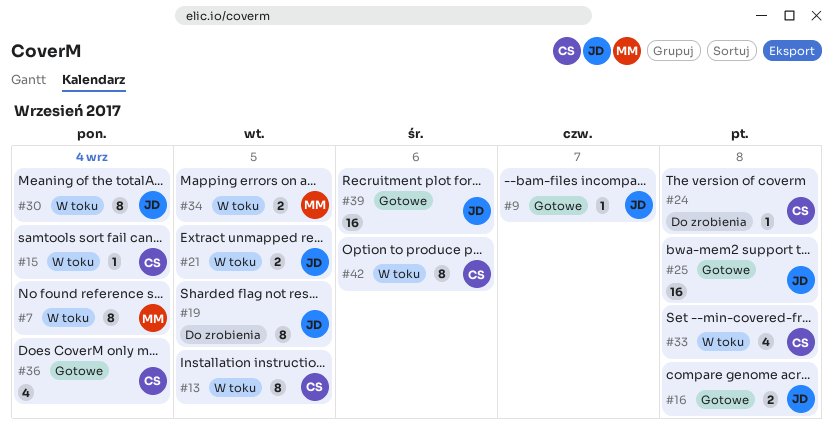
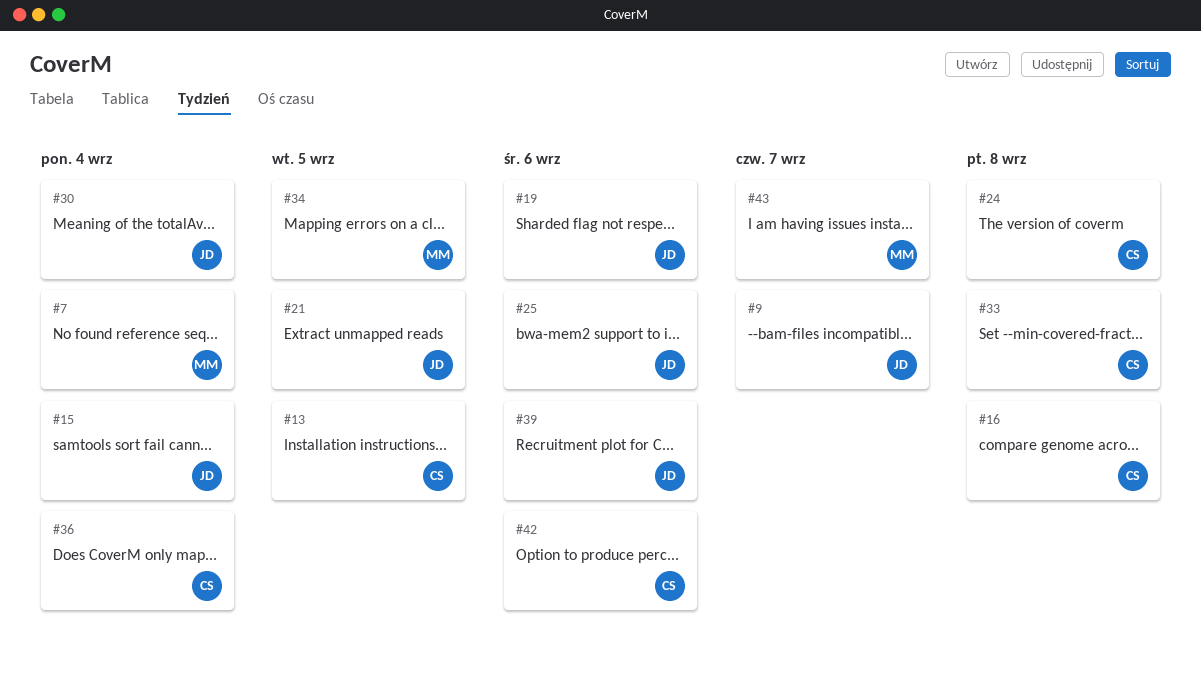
#15, owner: CS -> JD
#16, owner: JD -> CS
#19, due: Sep 5 -> Sep 6
#25, due: Sep 8 -> Sep 6
#43: none -> present

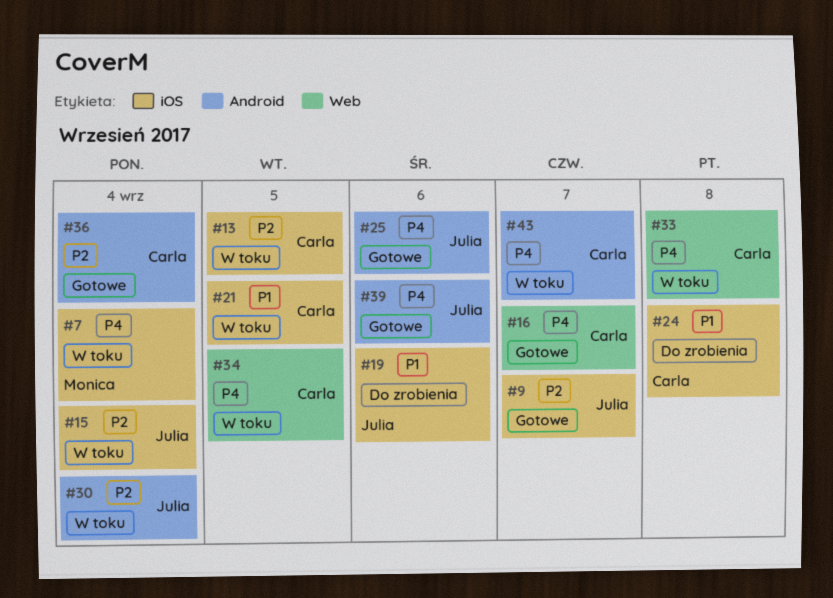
#16, due: Sep 8 -> Sep 7
#21, owner: Julia -> Carla
#34, owner: Monica -> Carla
#42: present -> none
#43, owner: Monica -> Carla

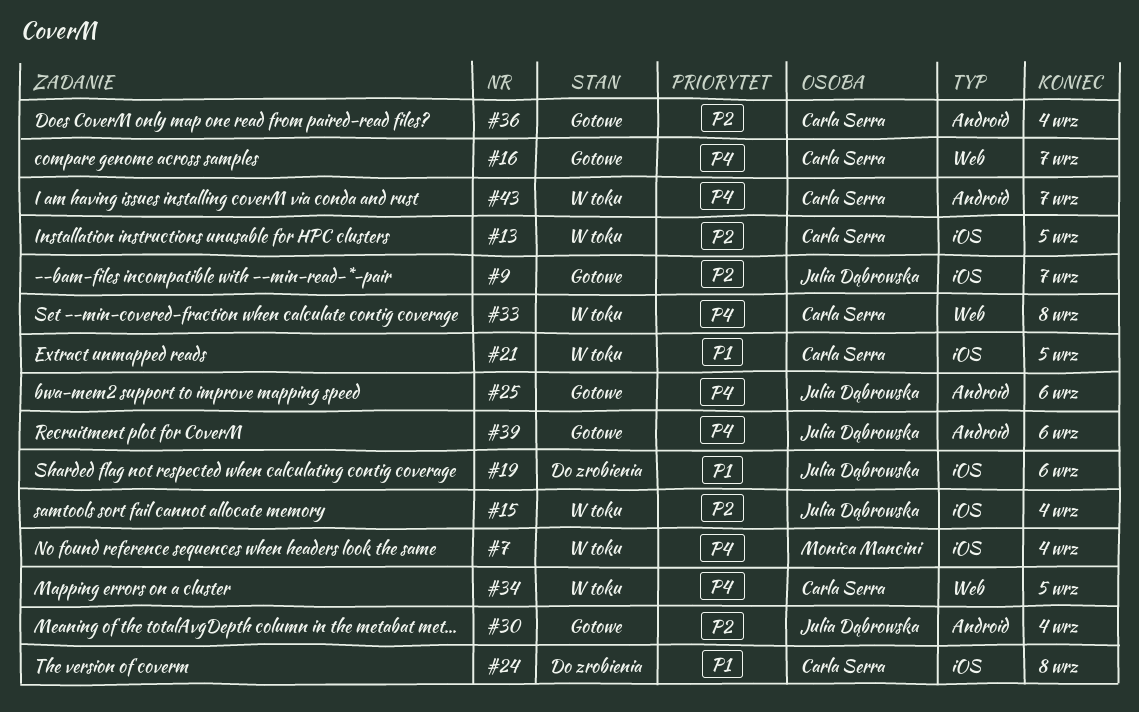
#30, status: W toku -> Gotowe

